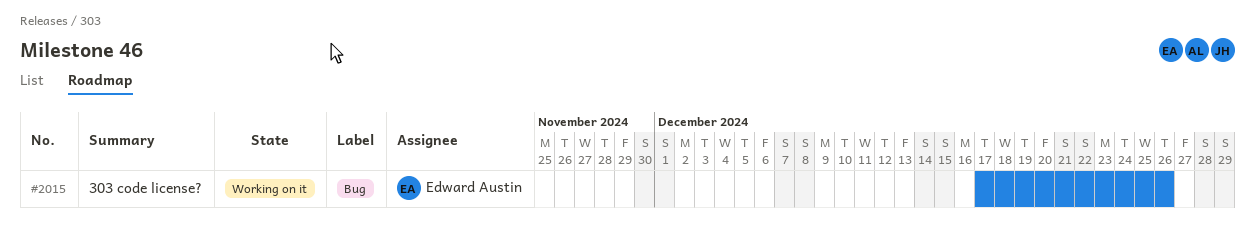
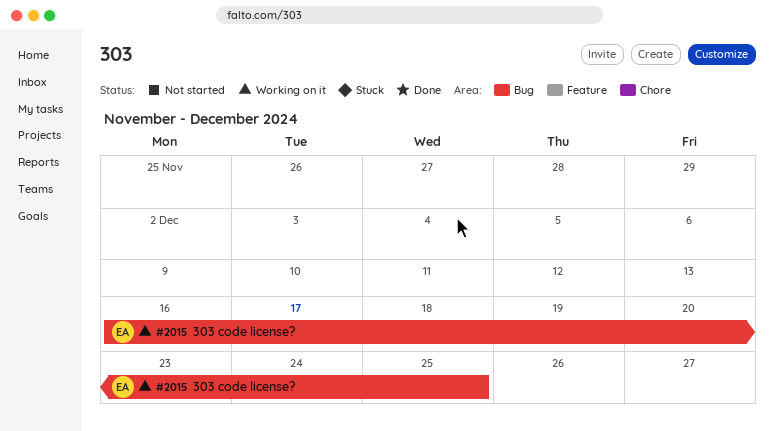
#2015, start: Dec 17 -> Dec 16
#2015, due: Dec 26 -> Dec 25

